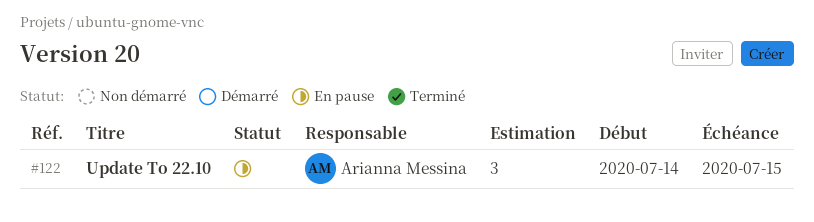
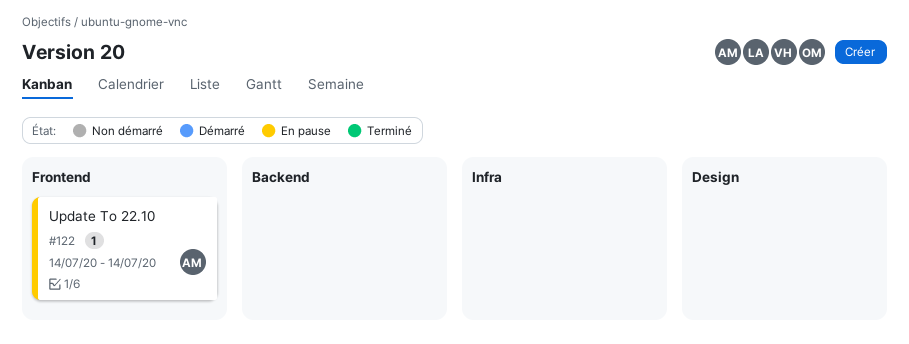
#122, estimate: 3 -> 1
#122, due: Jul 15 -> Jul 14

